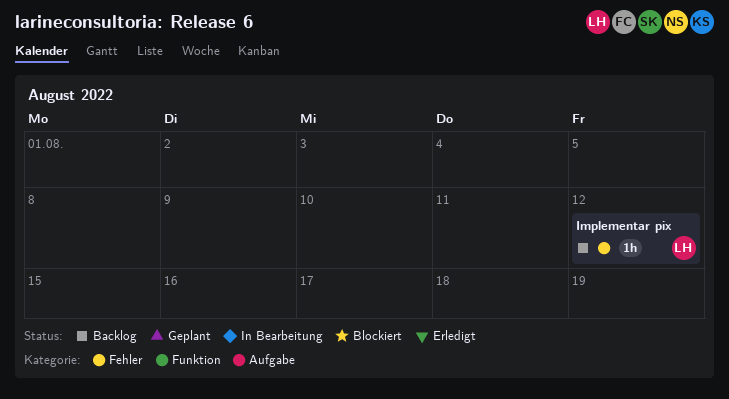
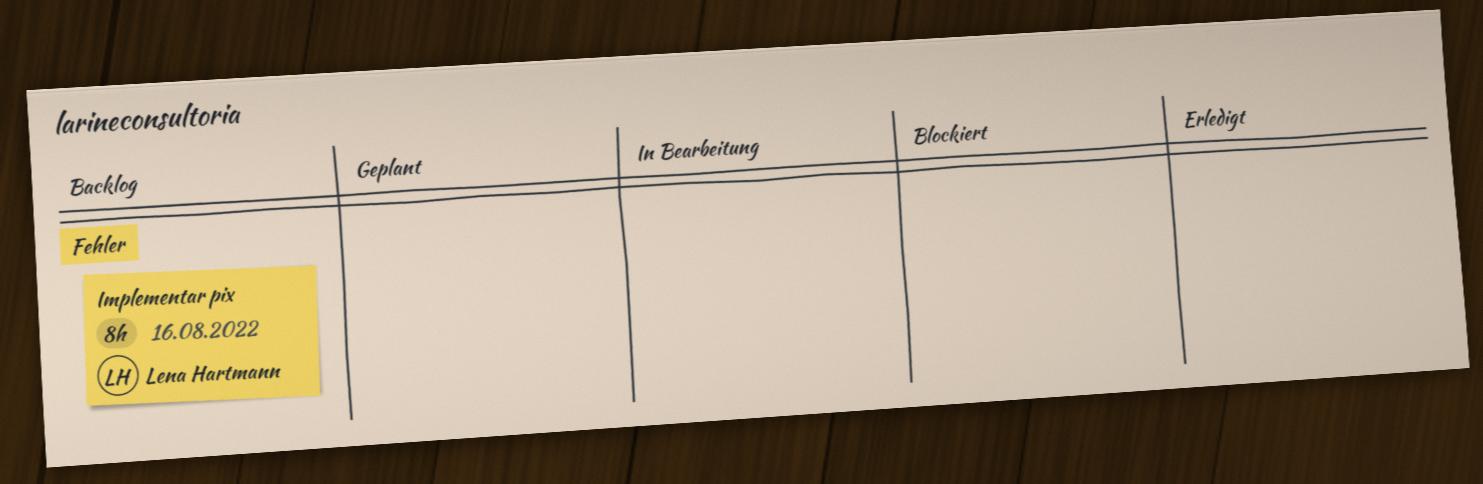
Implementar pix, estimate: 1h -> 8h
Implementar pix, due: Aug 12 -> Aug 16

